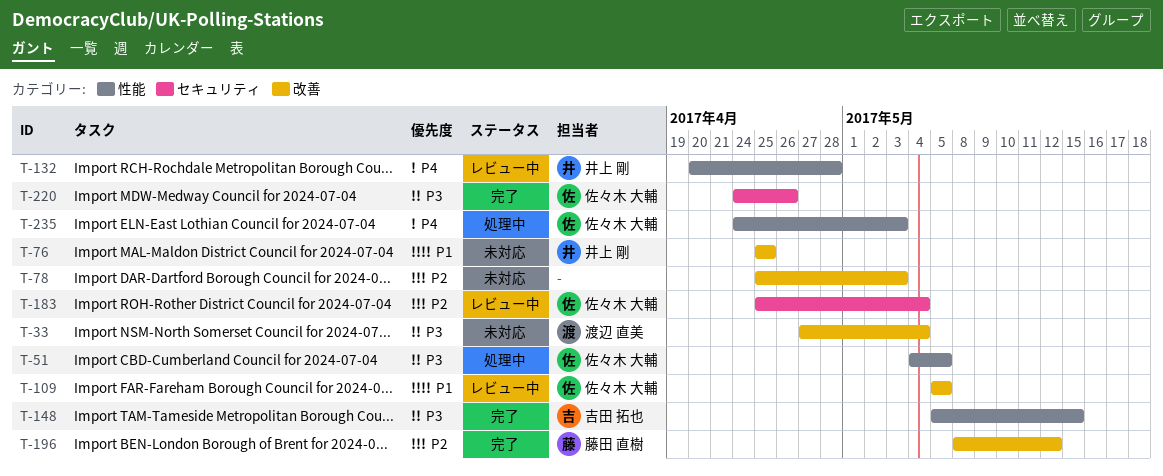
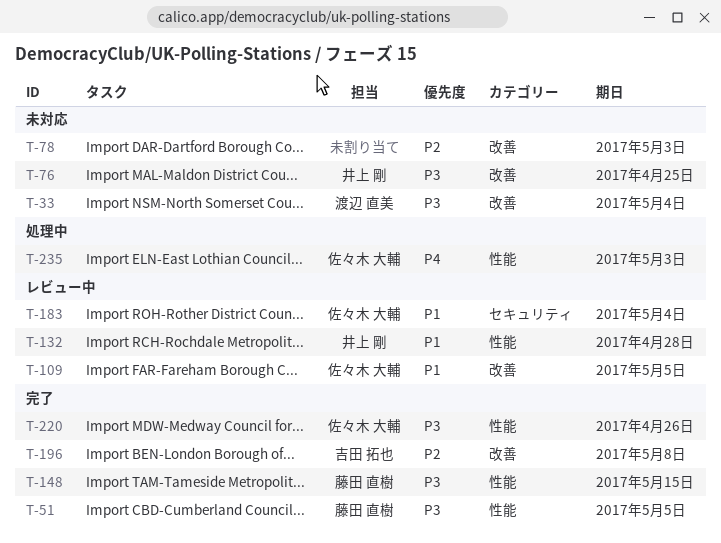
T-51, status: 処理中 -> 完了
T-51, owner: 佐々木 大輔 -> 藤田 直樹
T-76, priority: P1 -> P3
T-132, priority: P4 -> P1
T-148, owner: 吉田 拓也 -> 藤田 直樹
T-183, priority: P2 -> P1
T-196, owner: 藤田 直樹 -> 吉田 拓也
T-196, due: May 12 -> May 8
T-220, label: セキュリティ -> 性能

